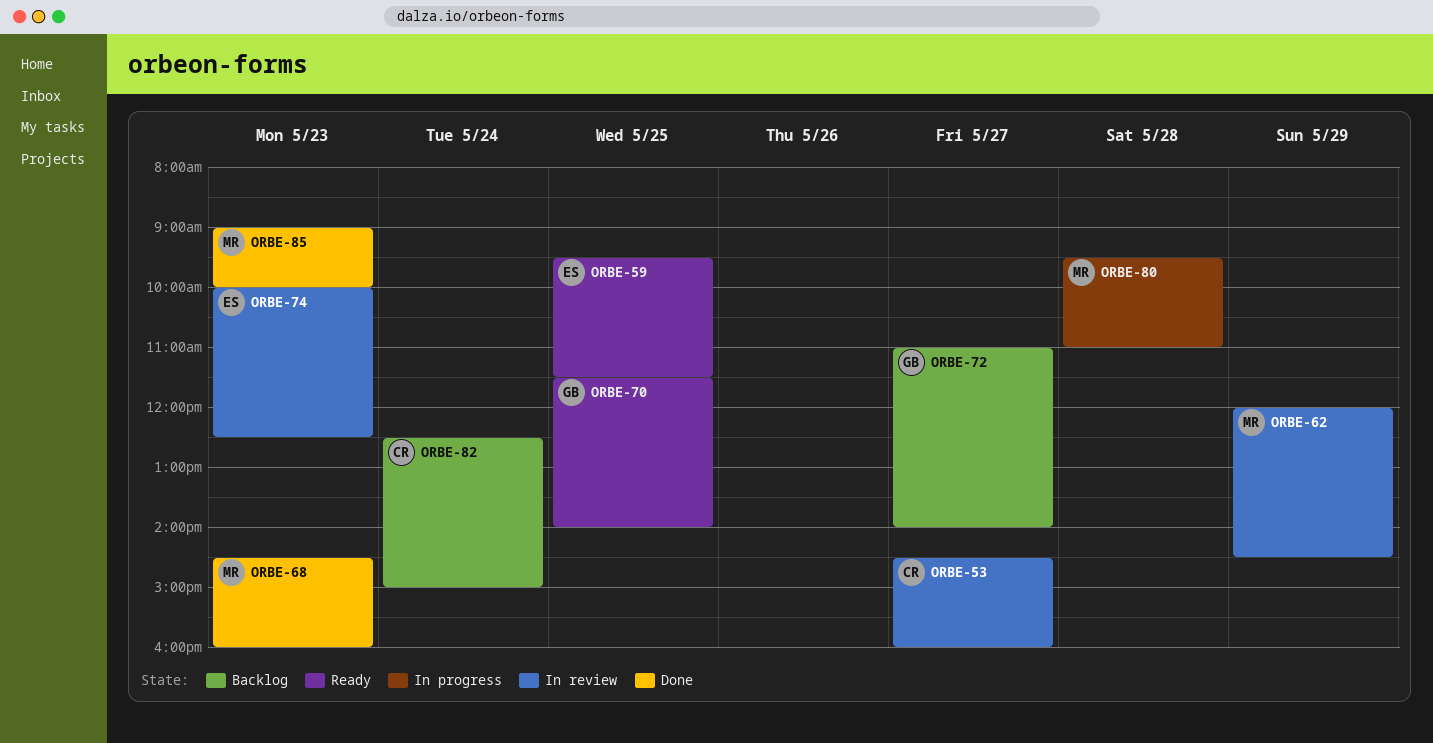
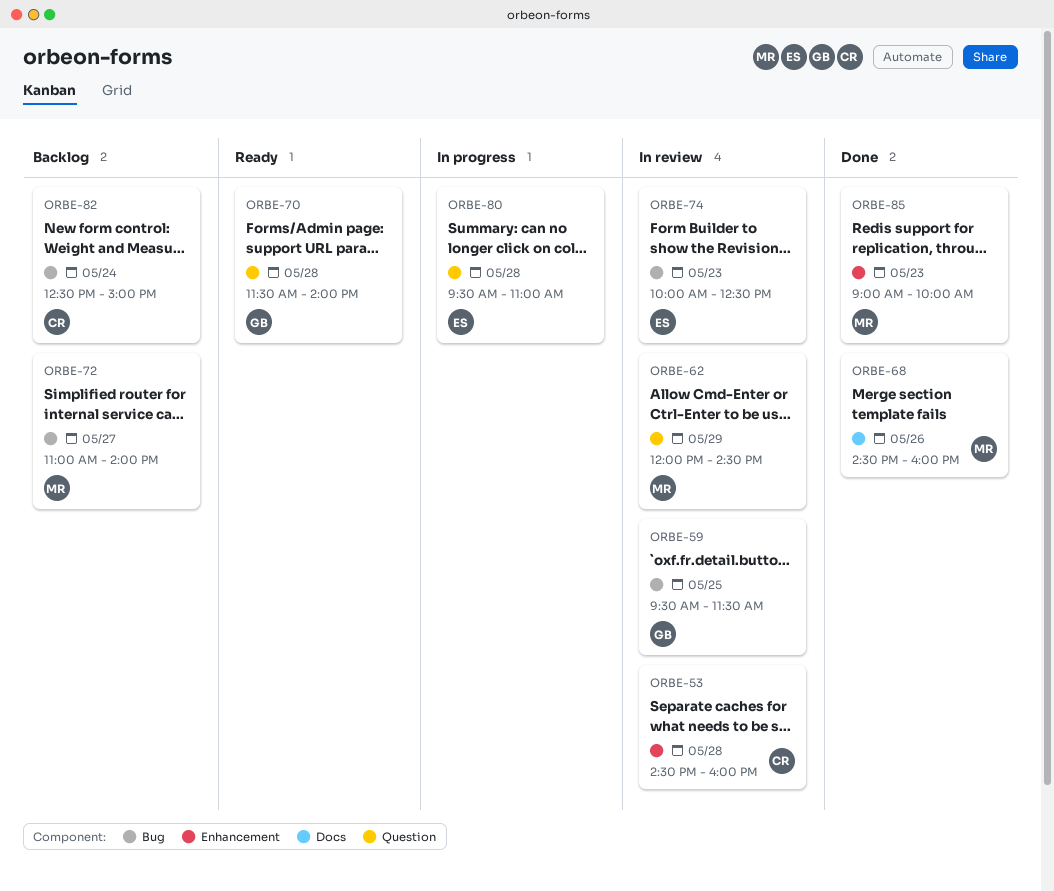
ORBE-53, day: May 27 -> May 28
ORBE-59, status: Ready -> In review
ORBE-59, owner: ES -> GB
ORBE-68, day: May 23 -> May 26
ORBE-70, day: May 25 -> May 28
ORBE-72, owner: GB -> MR
ORBE-80, owner: MR -> ES

